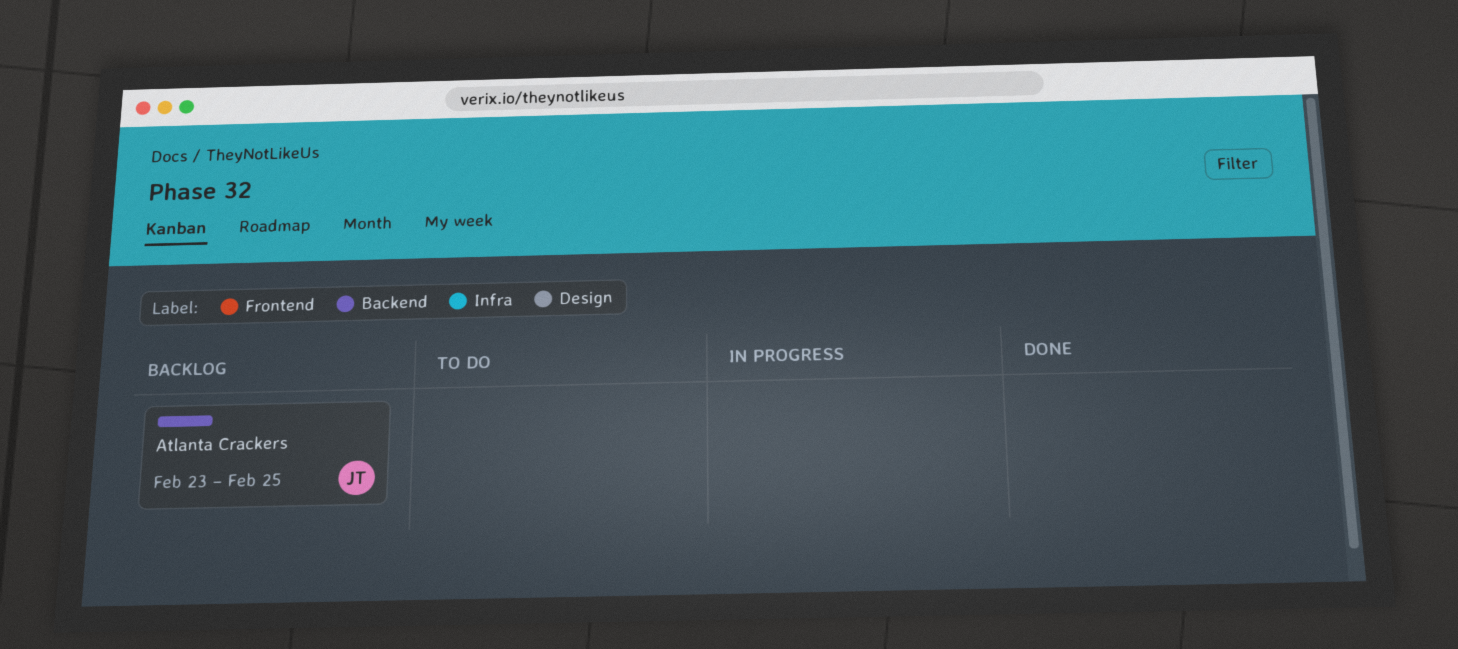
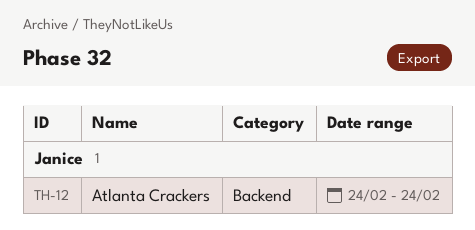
Atlanta Crackers, start: Feb 23 -> Feb 24
Atlanta Crackers, due: Feb 25 -> Feb 24

